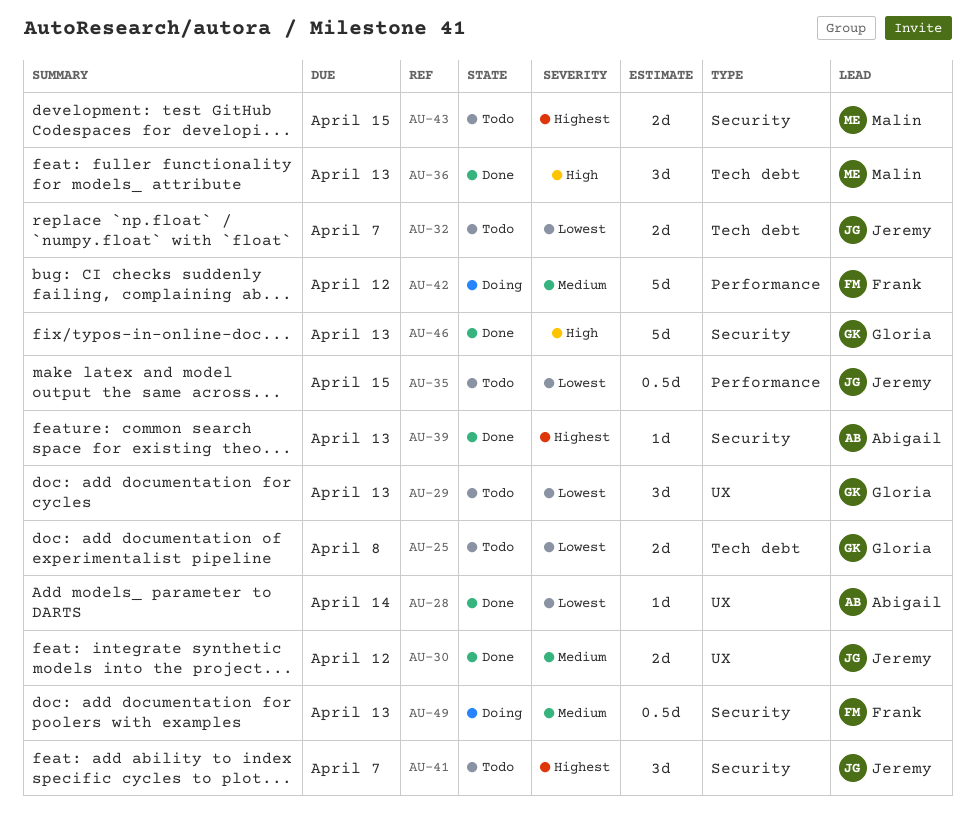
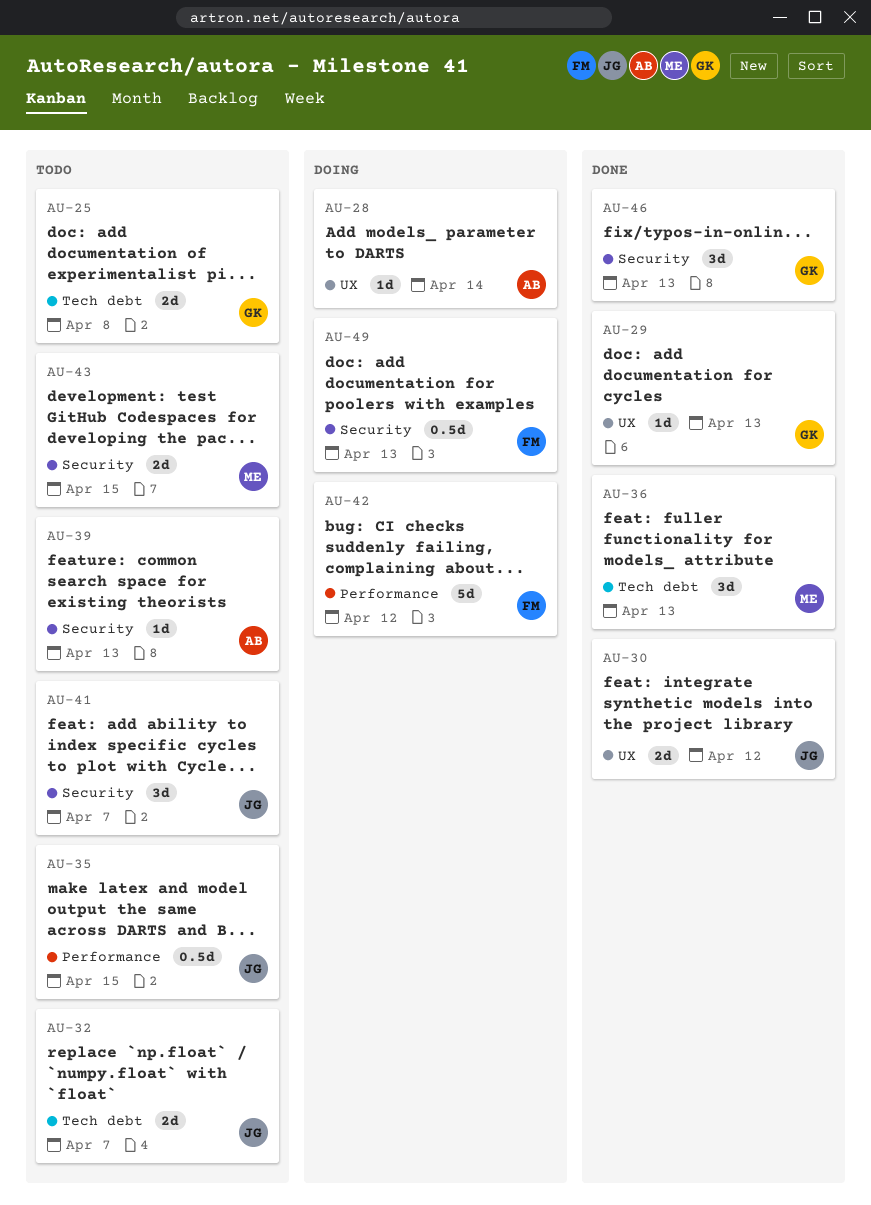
AU-28, status: Done -> Doing
AU-29, status: Todo -> Done
AU-29, estimate: 3d -> 1d
AU-39, status: Done -> Todo
AU-46, estimate: 5d -> 3d

